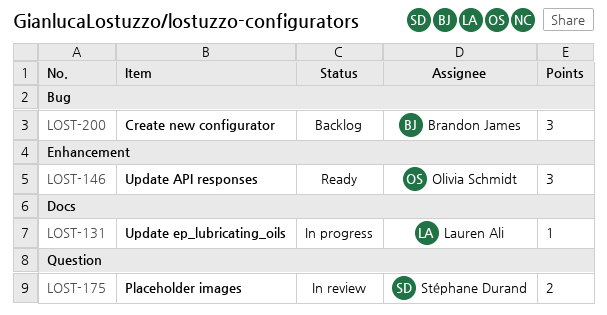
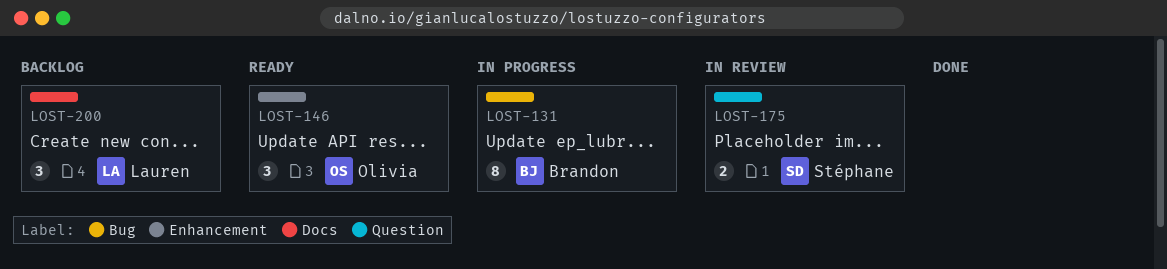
LOST-131, owner: Lauren Ali -> Brandon James
LOST-131, label: Docs -> Bug
LOST-131, estimate: 1 -> 8
LOST-200, owner: Brandon James -> Lauren Ali
LOST-200, label: Bug -> Docs

